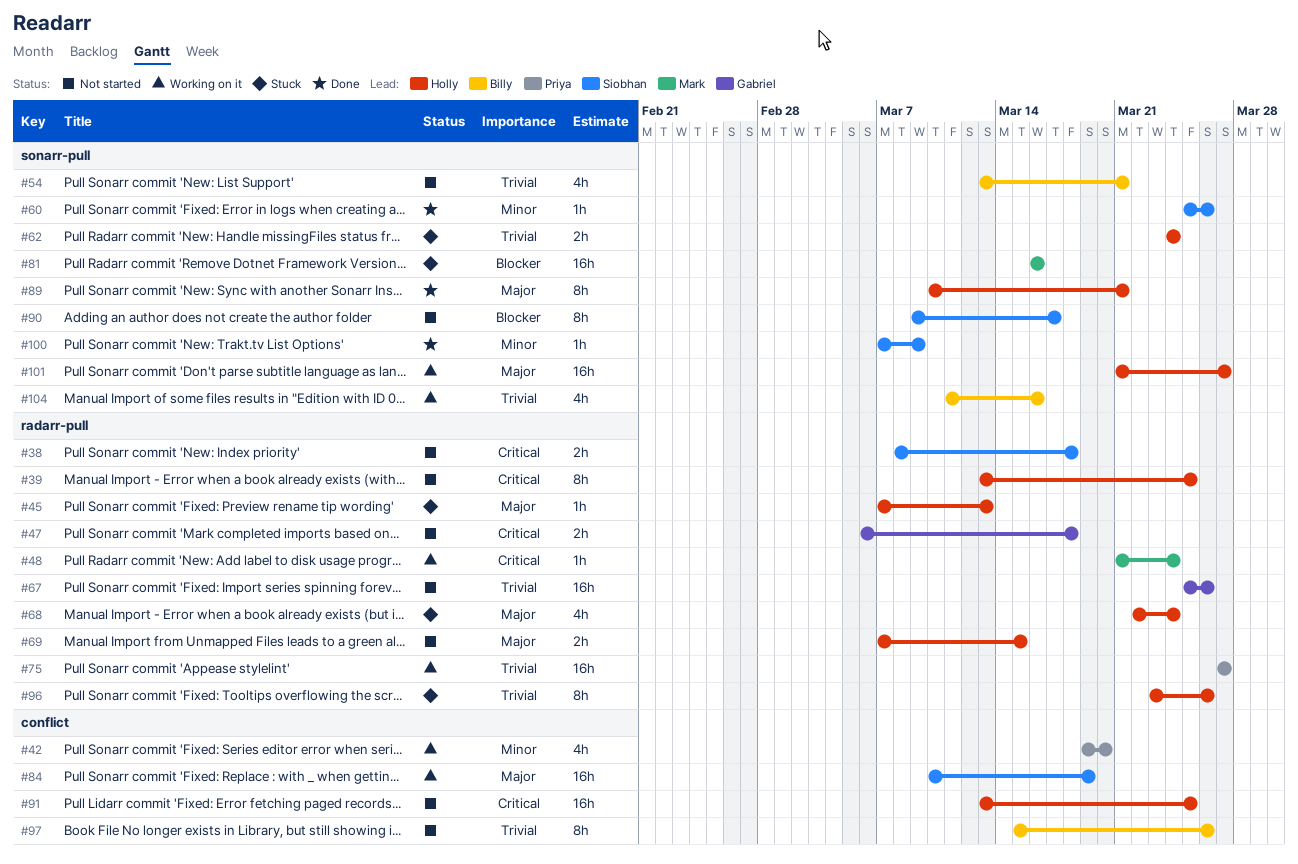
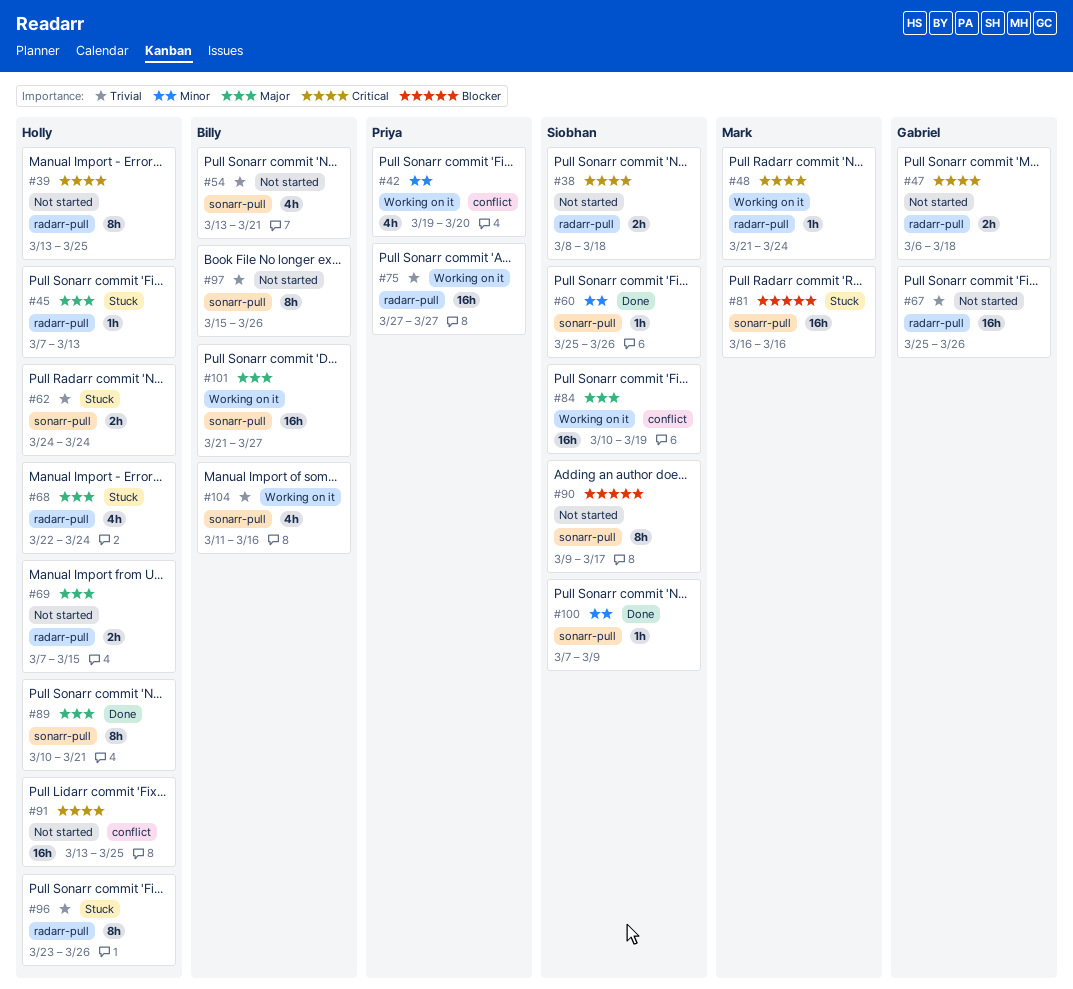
#97, label: conflict -> sonarr-pull
#101, owner: Holly -> Billy

